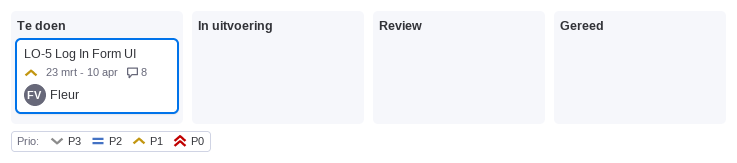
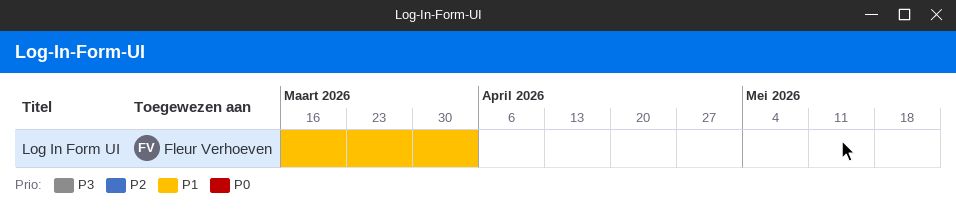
Log In Form UI, start: Mar 23 -> Mar 16
Log In Form UI, due: Apr 10 -> Apr 3

